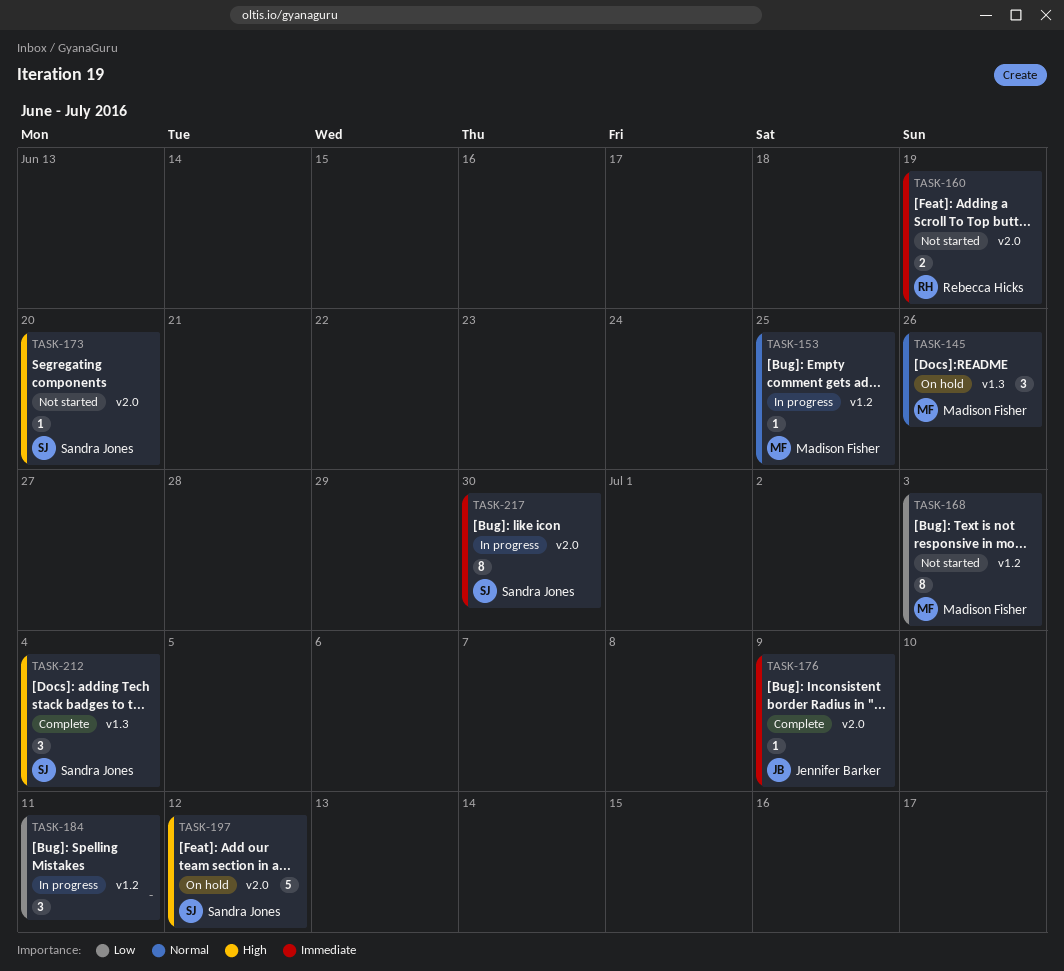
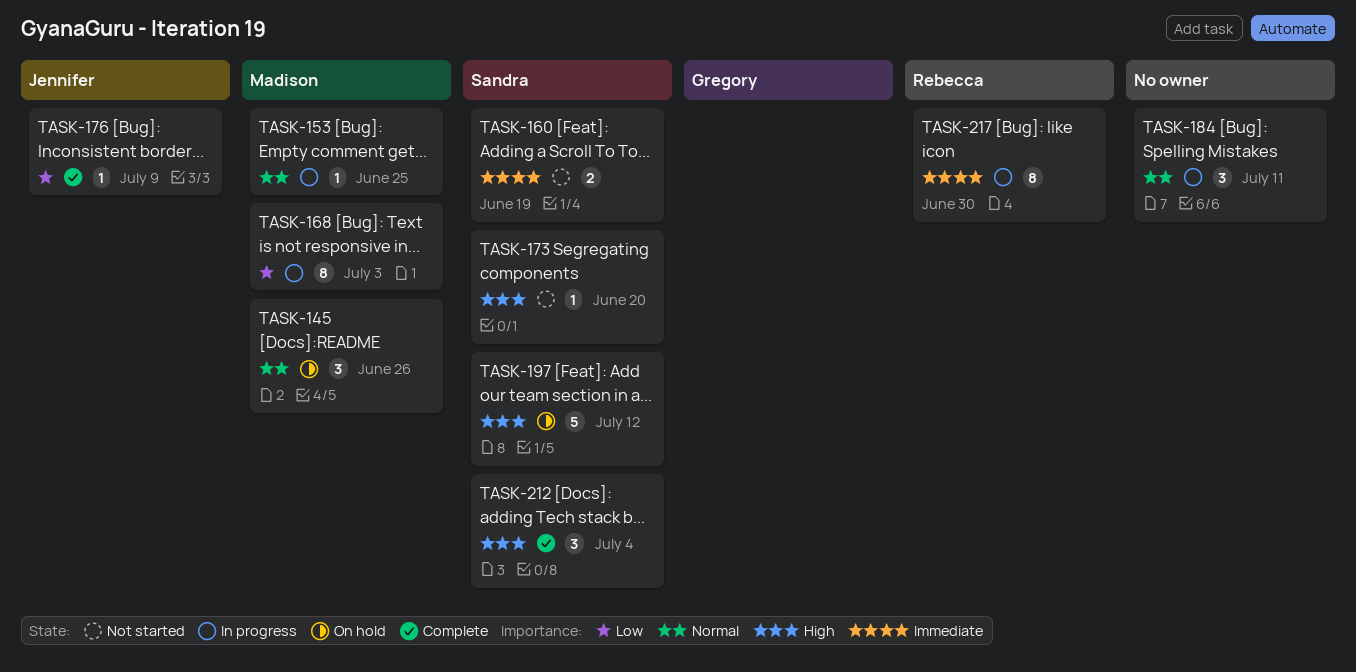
TASK-160, owner: Rebecca Hicks -> Sandra Jones
TASK-168, status: Not started -> In progress
TASK-176, priority: Immediate -> Low
TASK-184, priority: Low -> Normal
TASK-217, owner: Sandra Jones -> Rebecca Hicks

